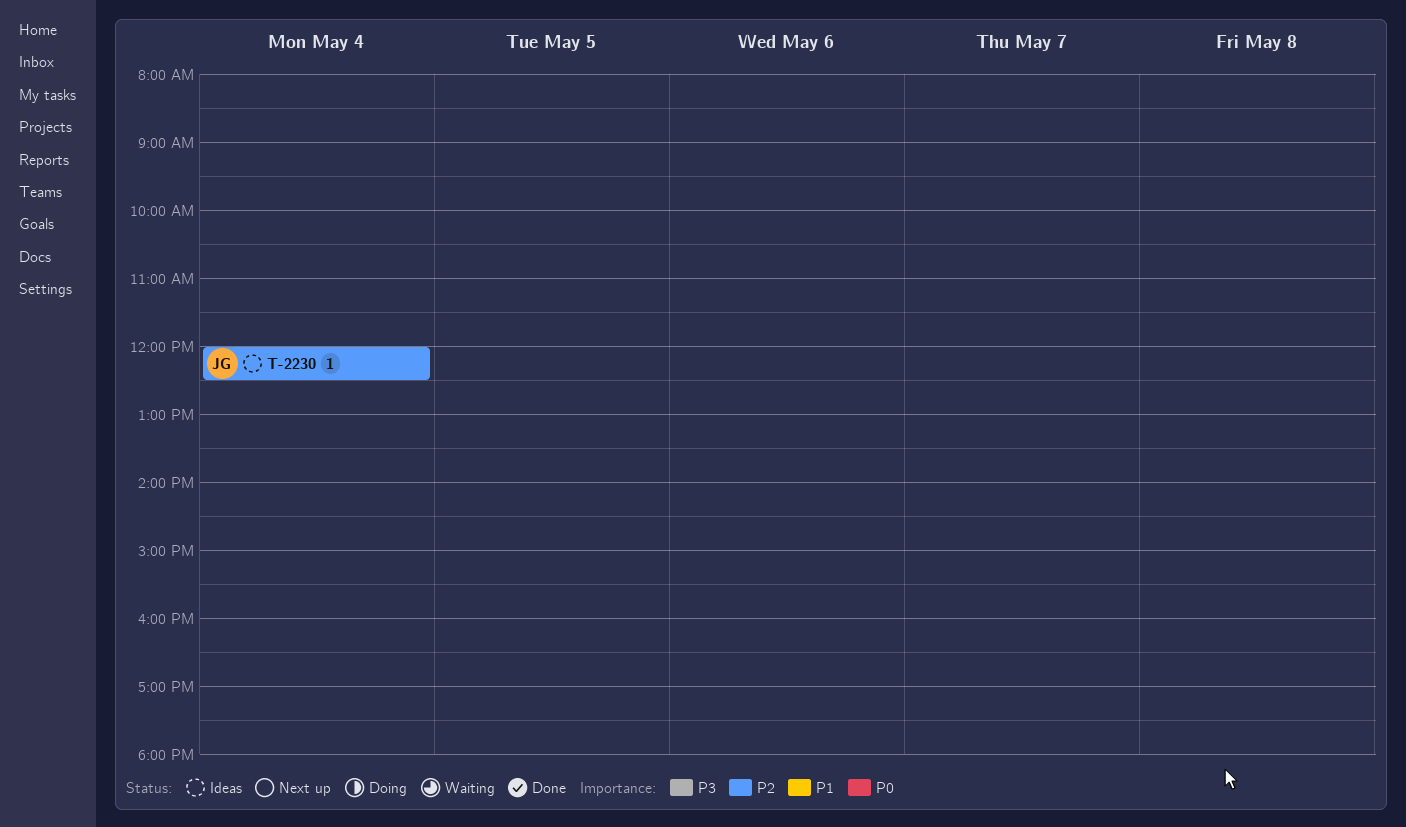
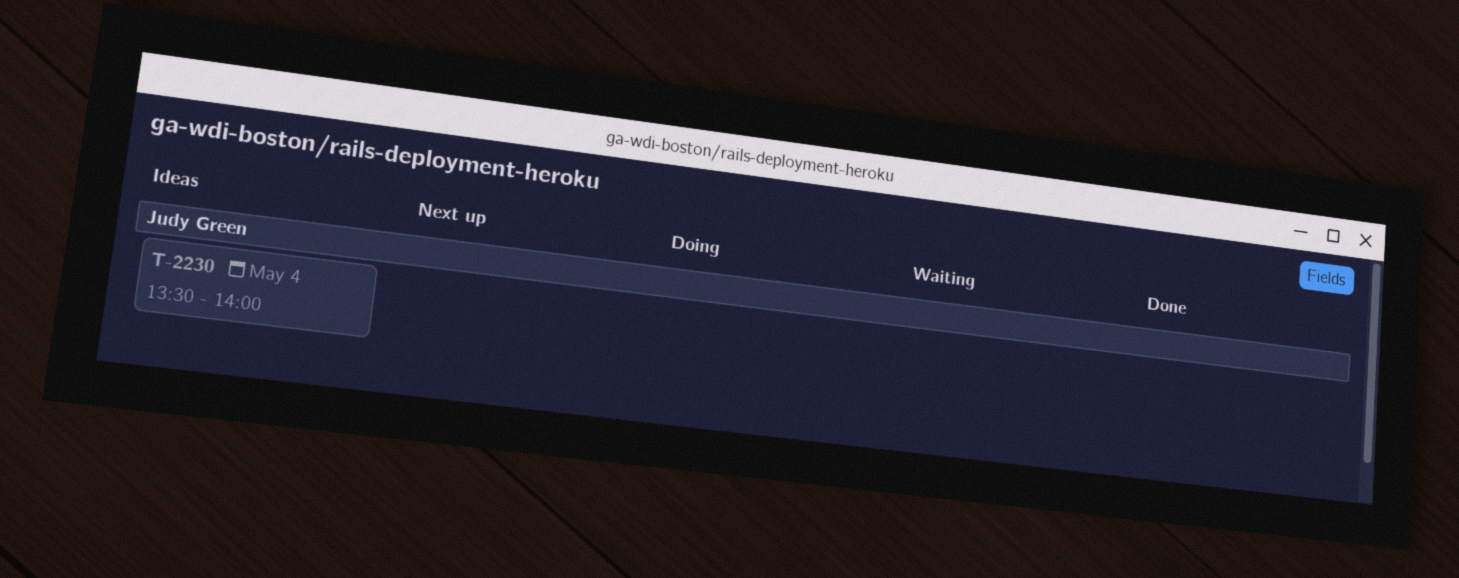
T-2230, begins: 12:00 -> 13:30
T-2230, ends: 12:30 -> 14:00

